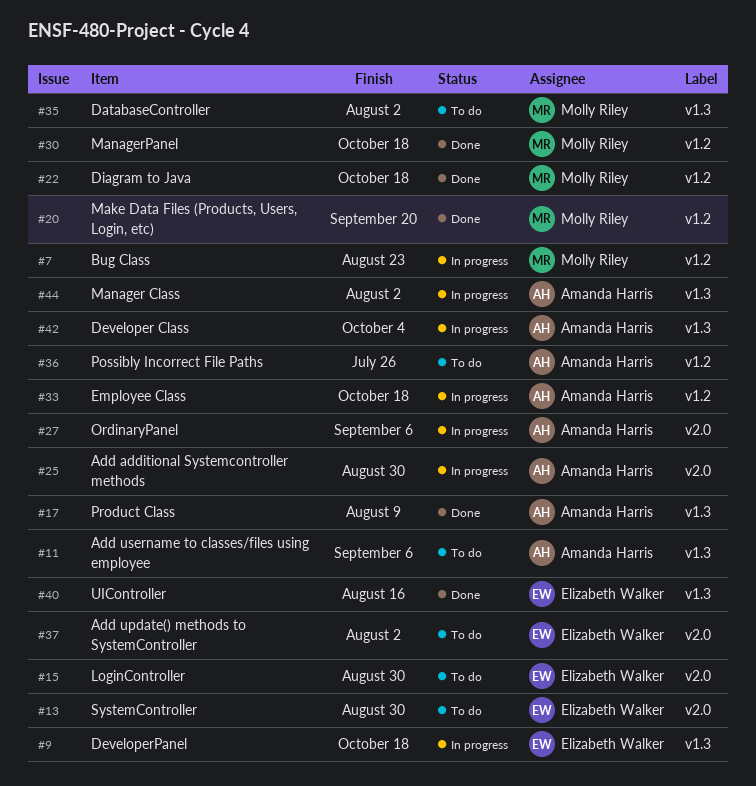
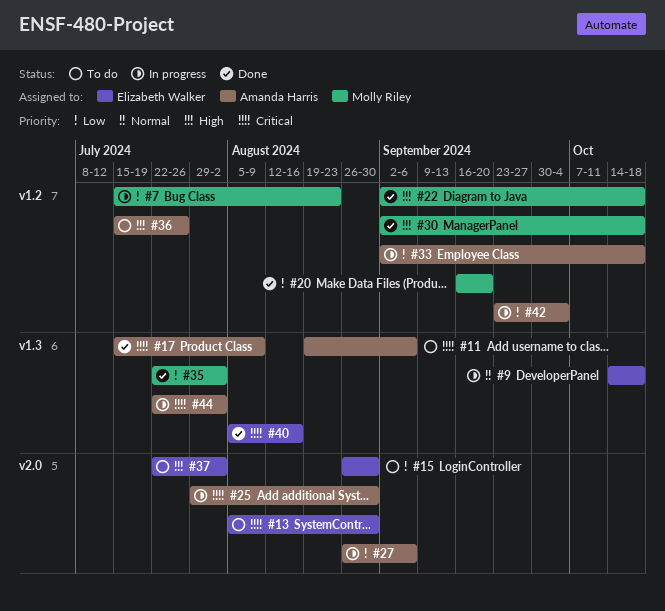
#35, status: To do -> Done
#42, label: v1.3 -> v1.2

